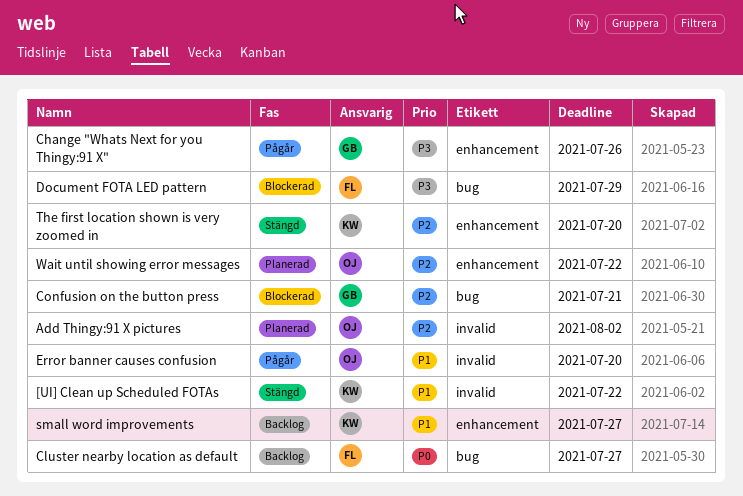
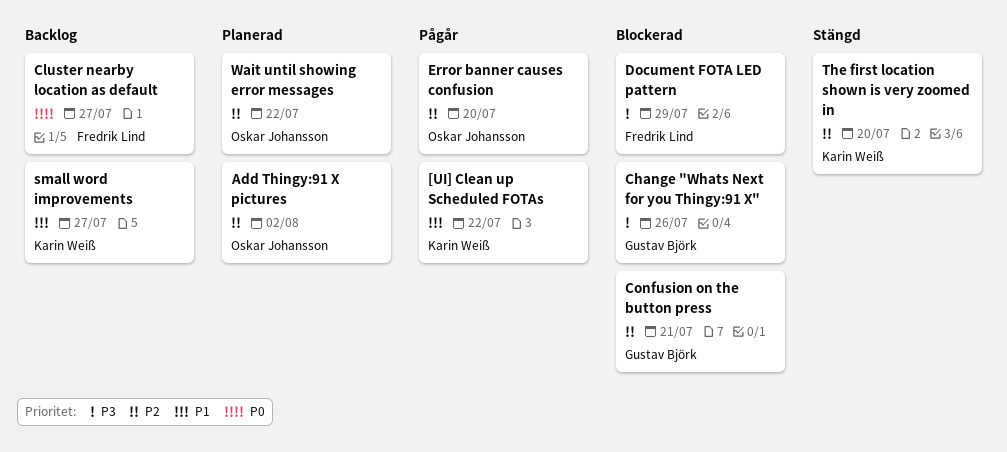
[UI] Clean up Scheduled FOTAs, status: Stängd -> Pågår
Change "Whats Next for you Thingy:91 X", status: Pågår -> Blockerad
Error banner causes confusion, priority: P1 -> P2

